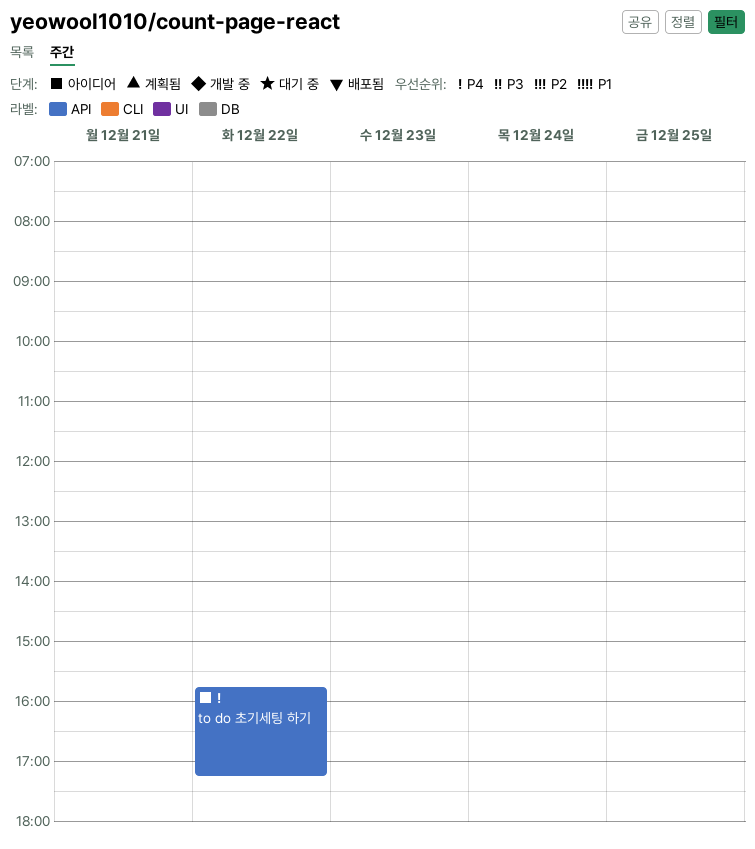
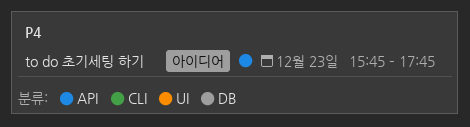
to do 초기세팅 하기, day: Dec 22 -> Dec 23
to do 초기세팅 하기, ends: 17:15 -> 17:45

